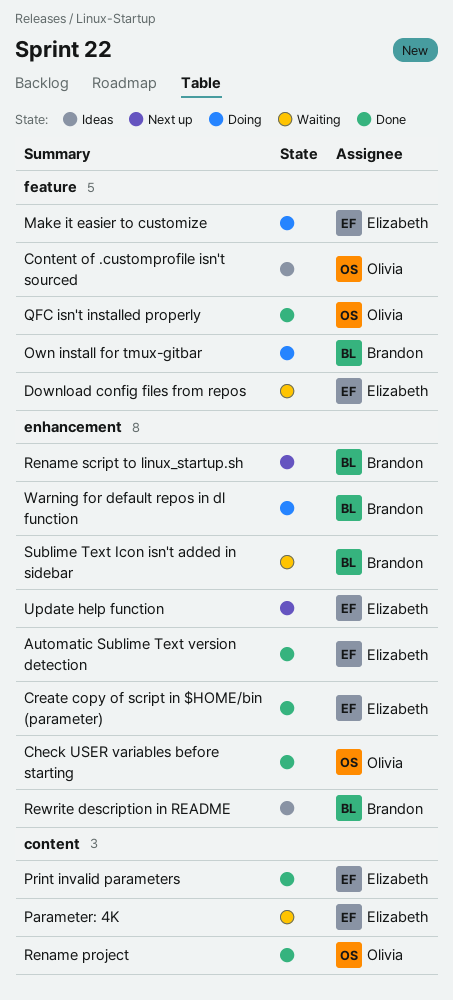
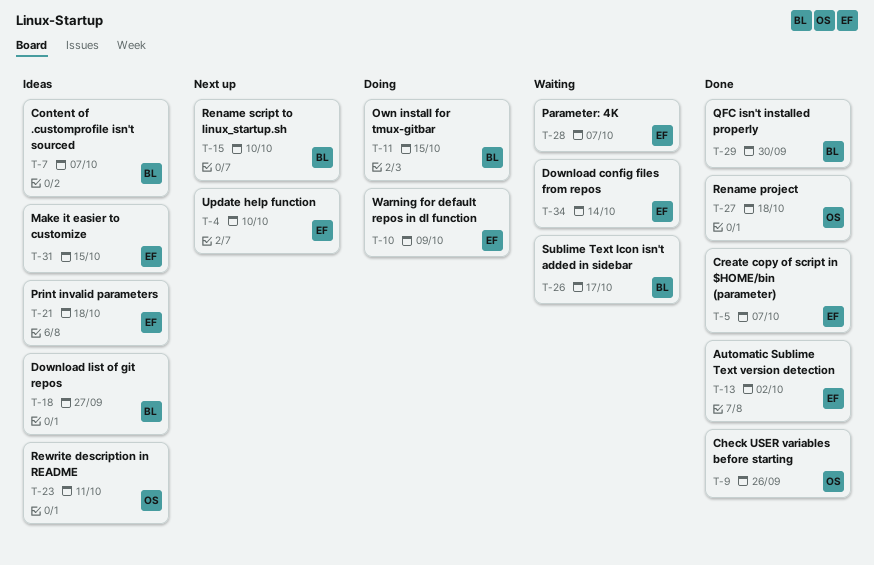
Content of .customprofile isn't sourced, owner: Olivia -> Brandon
Download list of git repos: none -> present
Make it easier to customize, status: Doing -> Ideas
Print invalid parameters, status: Done -> Ideas
QFC isn't installed properly, owner: Olivia -> Brandon
Rewrite description in README, owner: Brandon -> Olivia
Warning for default repos in dl function, owner: Brandon -> Elizabeth

